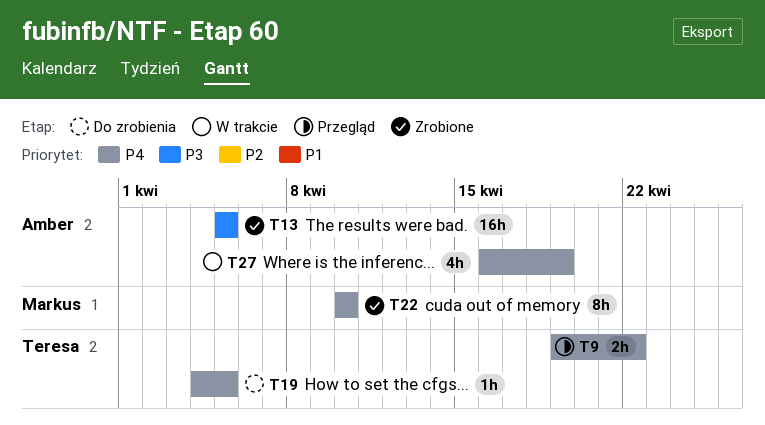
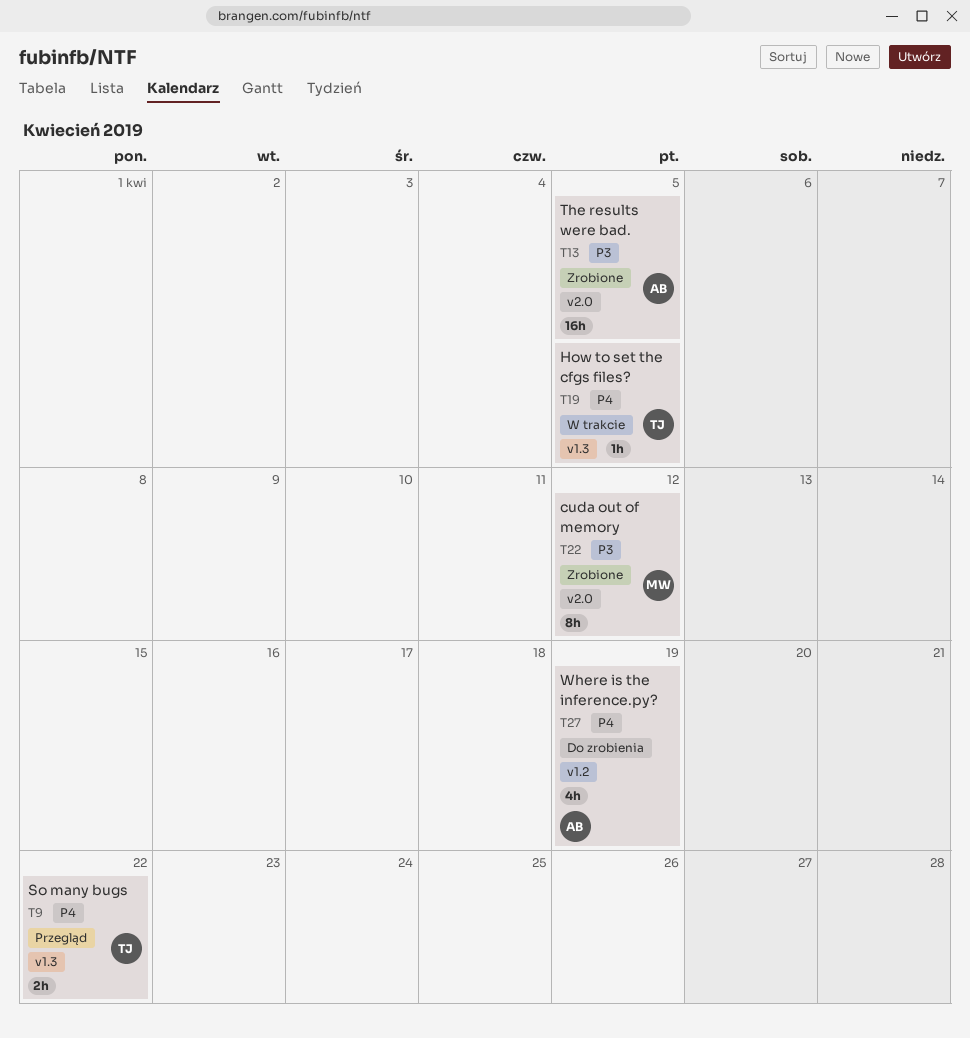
T19, status: Do zrobienia -> W trakcie
T22, priority: P4 -> P3
T22, due: Apr 10 -> Apr 12
T27, status: W trakcie -> Do zrobienia

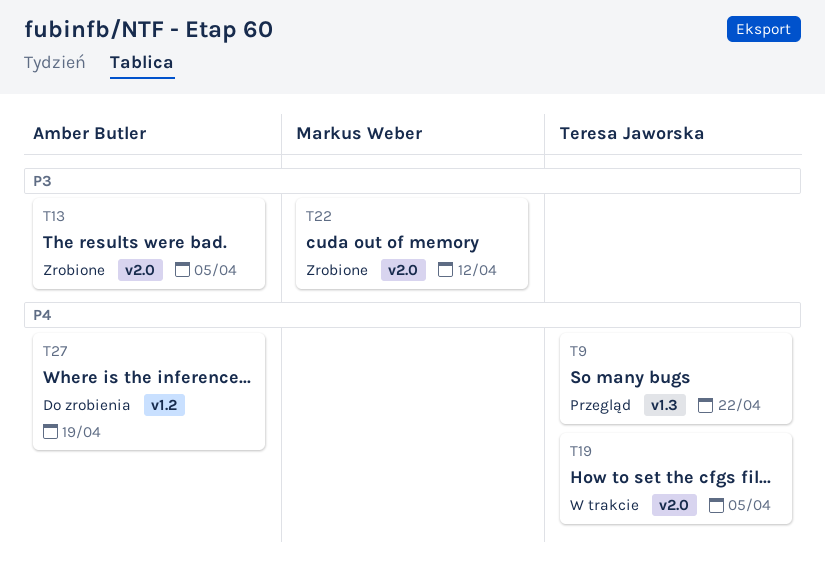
T19, label: v1.3 -> v2.0

